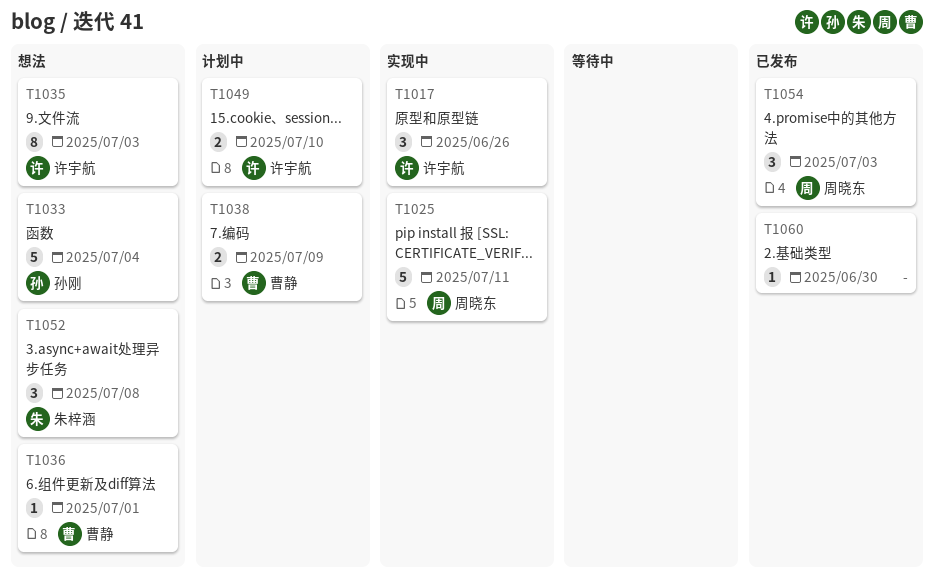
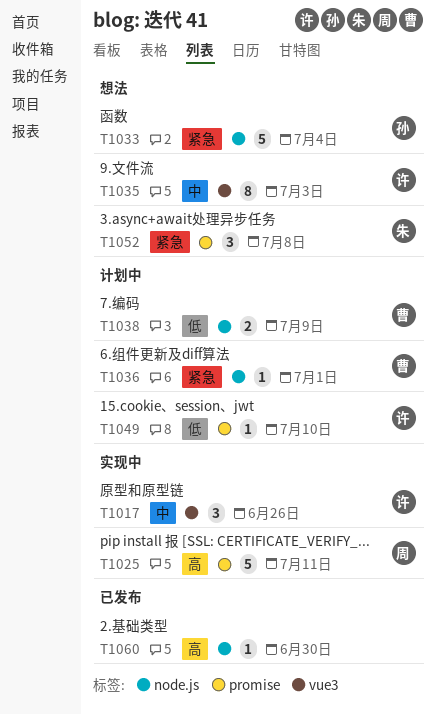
T1036, status: 想法 -> 计划中
T1049, estimate: 2 -> 1
T1054: present -> none

